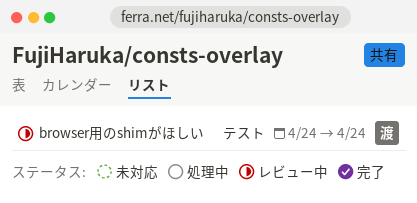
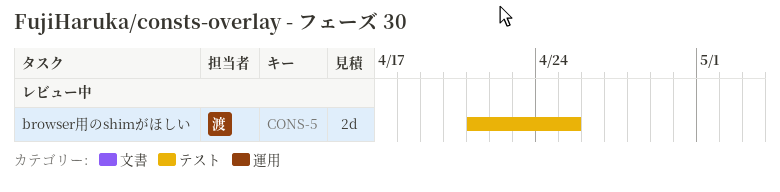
browser用のshimがほしい, start: Apr 24 -> Apr 21
browser用のshimがほしい, due: Apr 24 -> Apr 25

